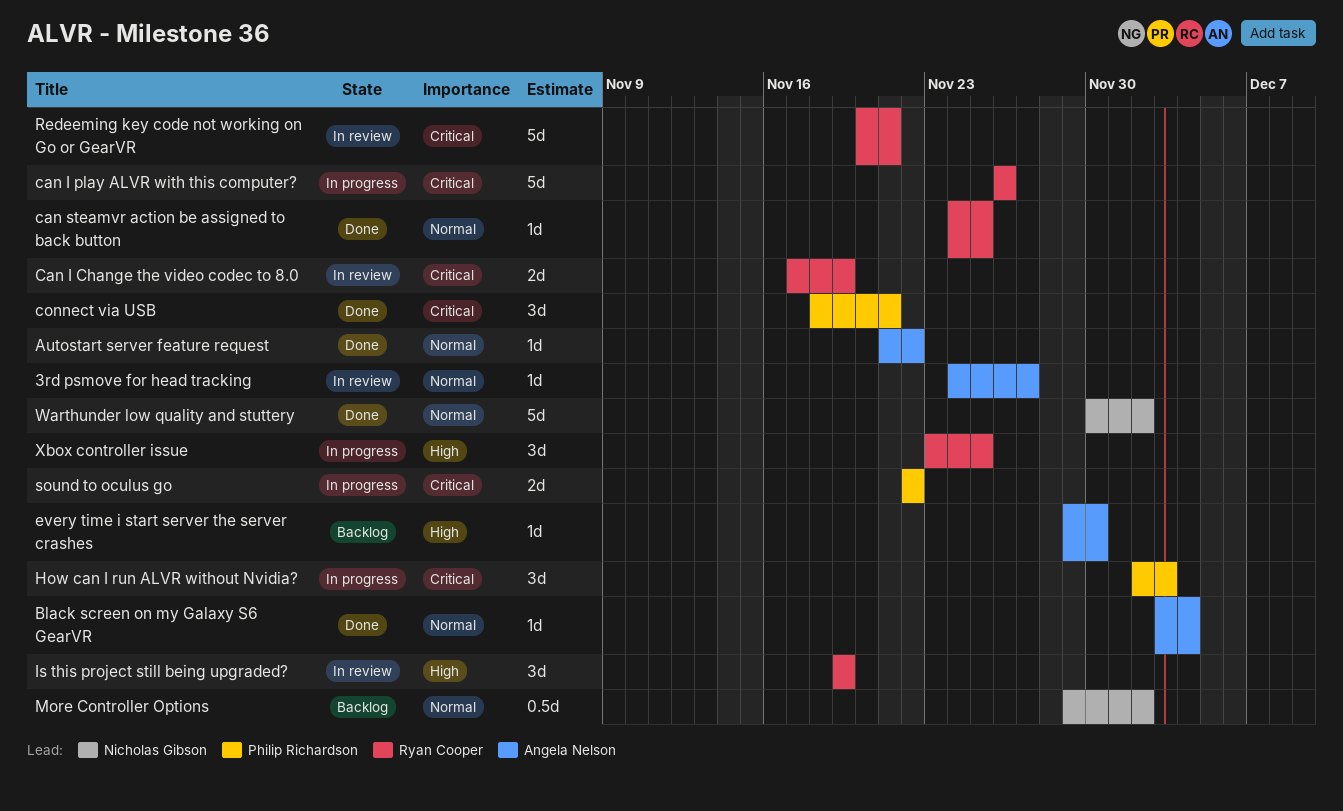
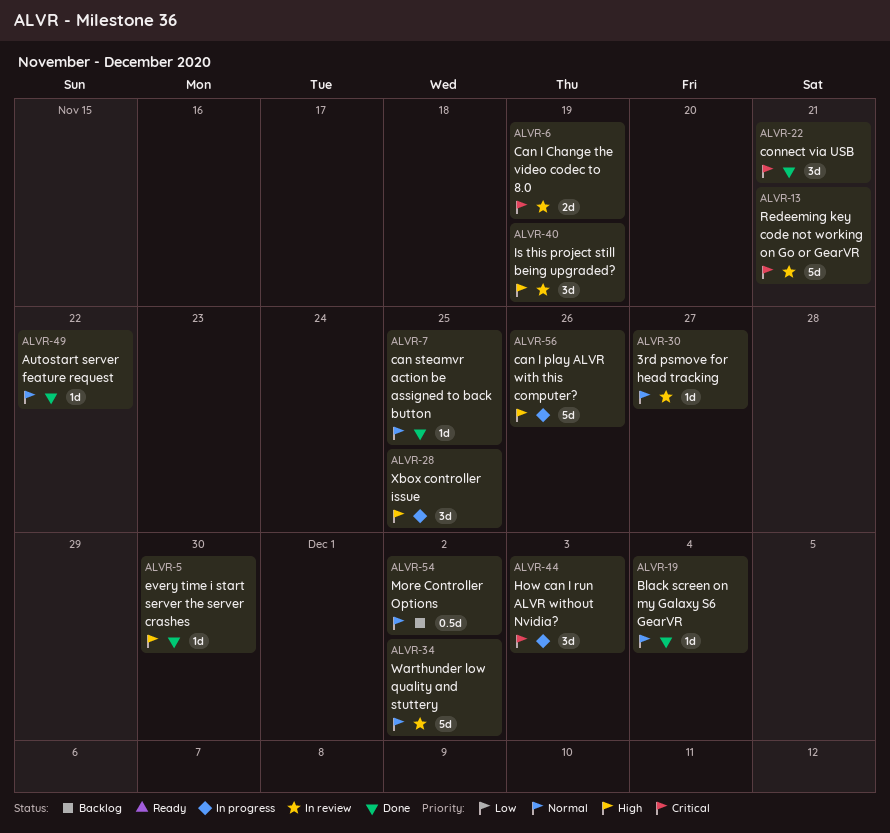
can I play ALVR with this computer?, priority: Critical -> High
every time i start server the server crashes, status: Backlog -> Done
sound to oculus go: present -> none
Warthunder low quality and stuttery, status: Done -> In review

